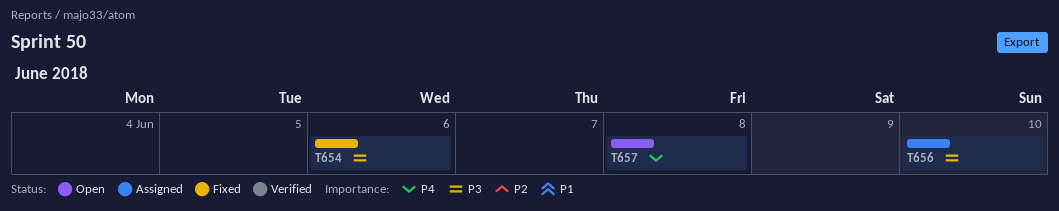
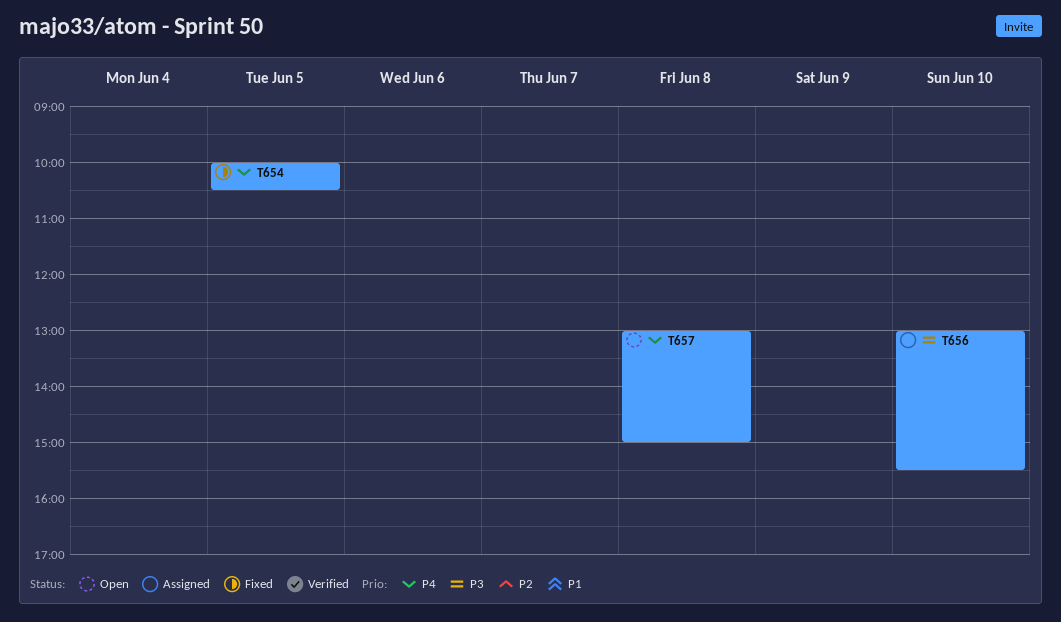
T654, priority: P3 -> P4
T654, day: Jun 6 -> Jun 5

